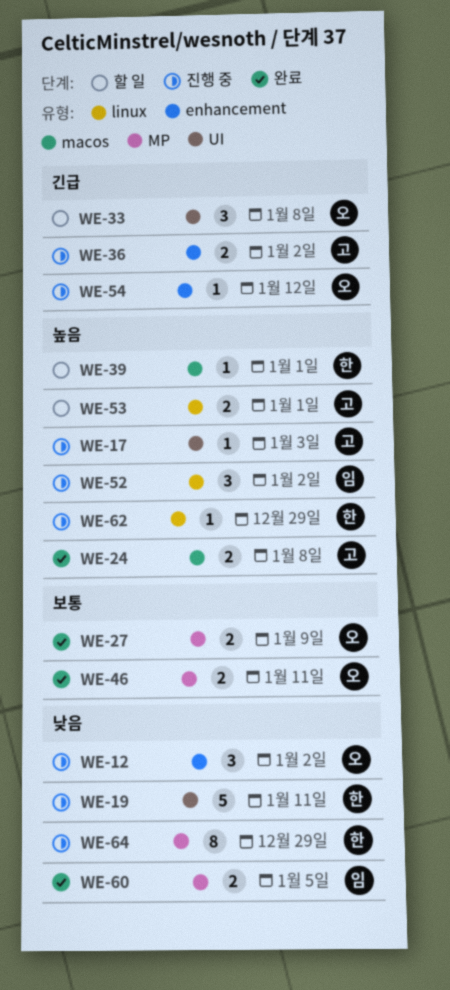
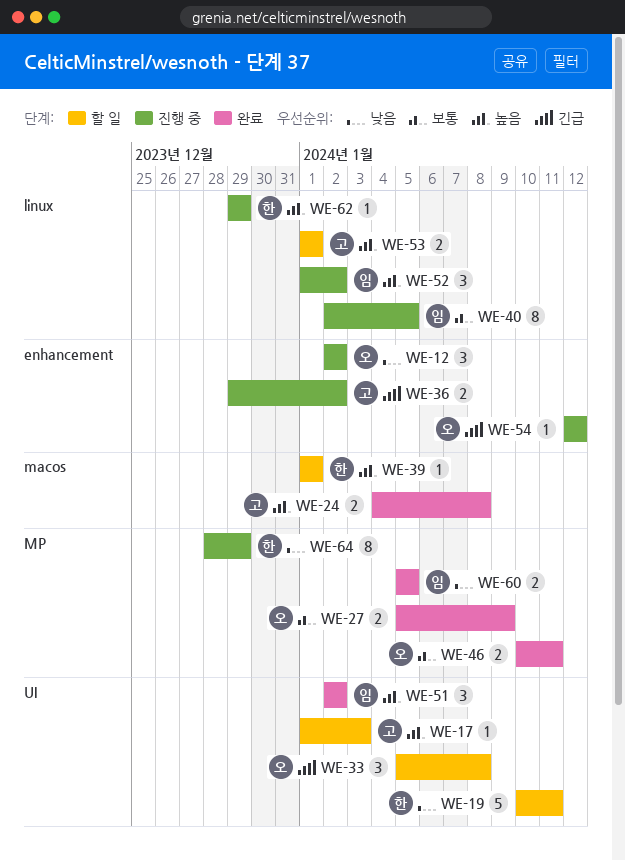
WE-17, status: 진행 중 -> 할 일
WE-19, status: 진행 중 -> 할 일
WE-40: none -> present
WE-51: none -> present

